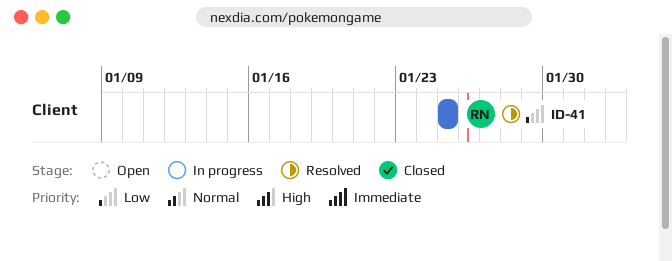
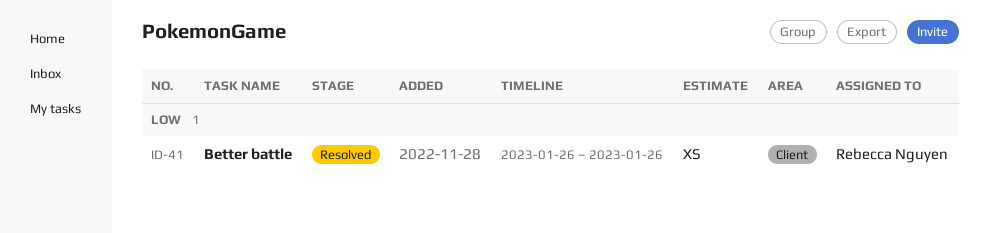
ID-41, start: Jan 25 -> Jan 26
ID-41, due: Jan 25 -> Jan 26

